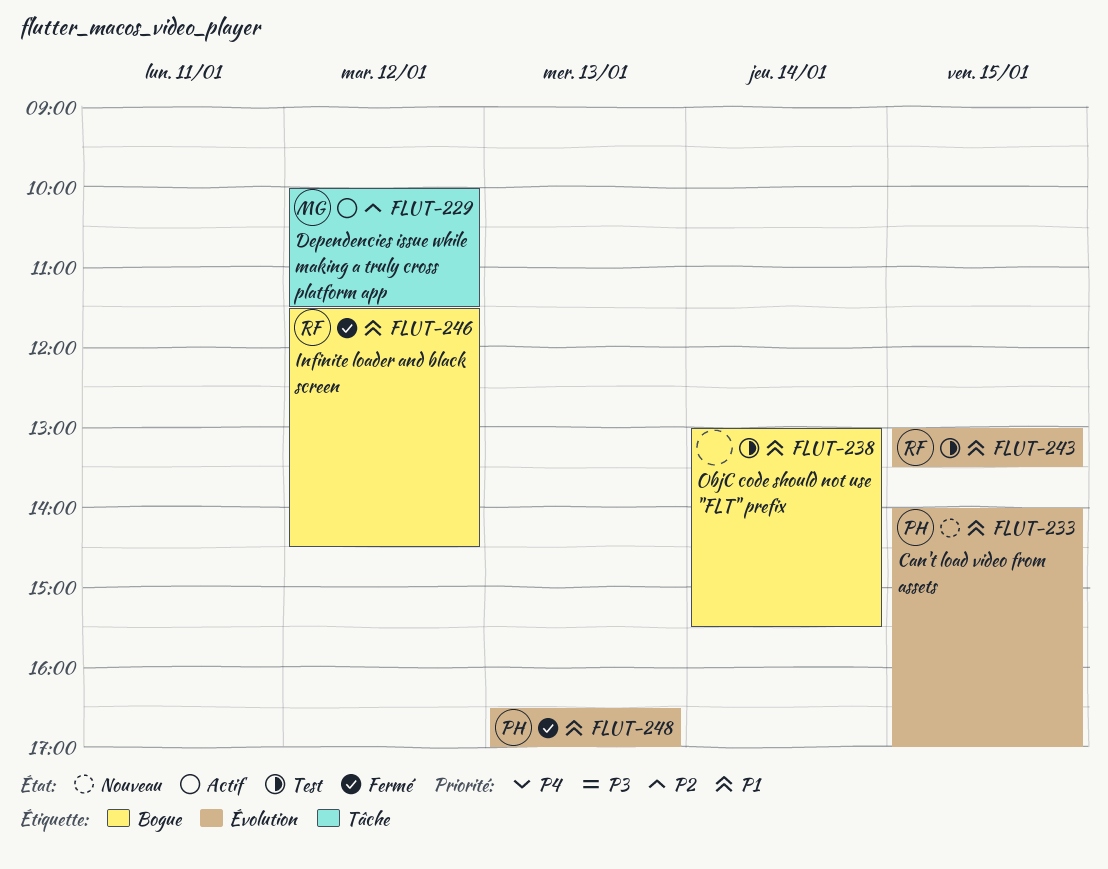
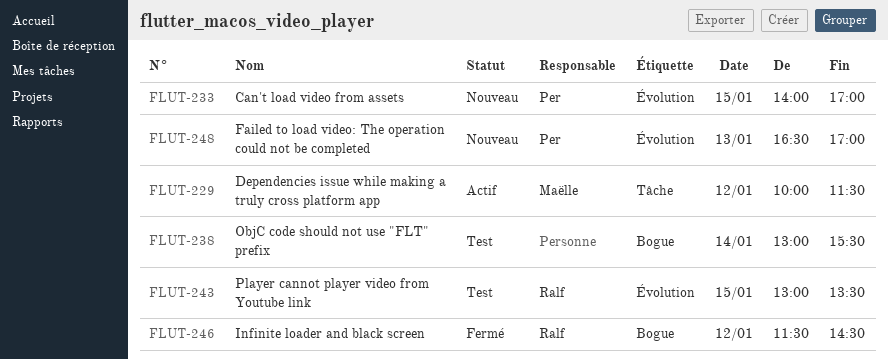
FLUT-248, status: Fermé -> Nouveau

